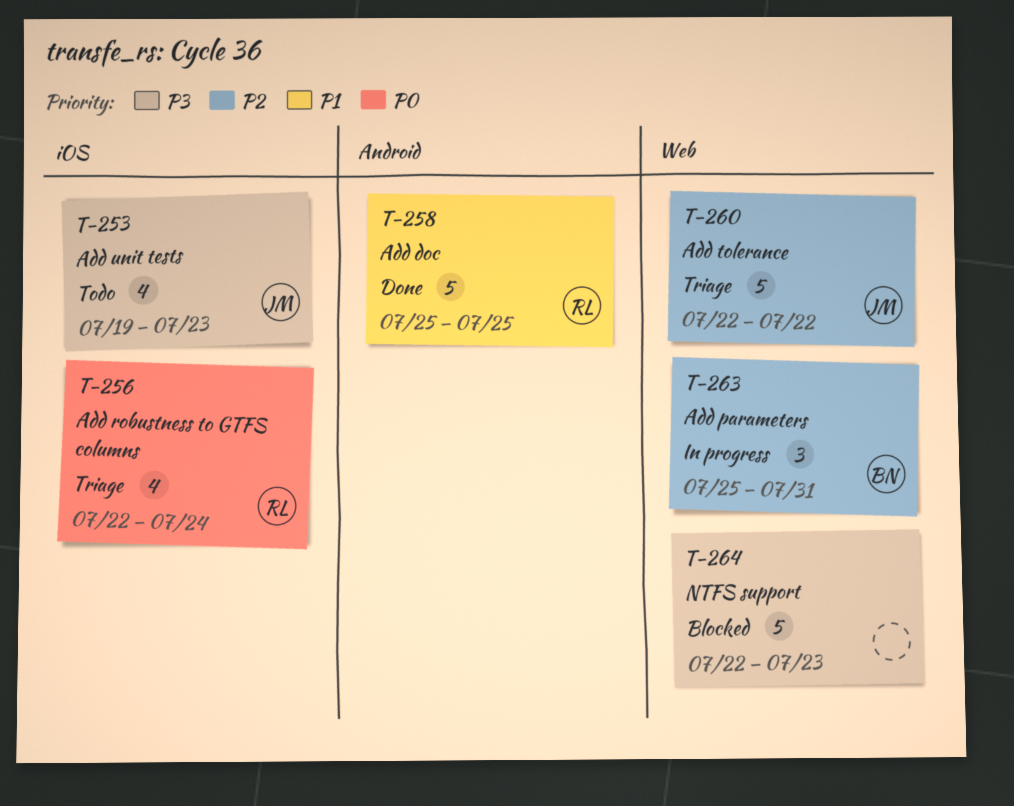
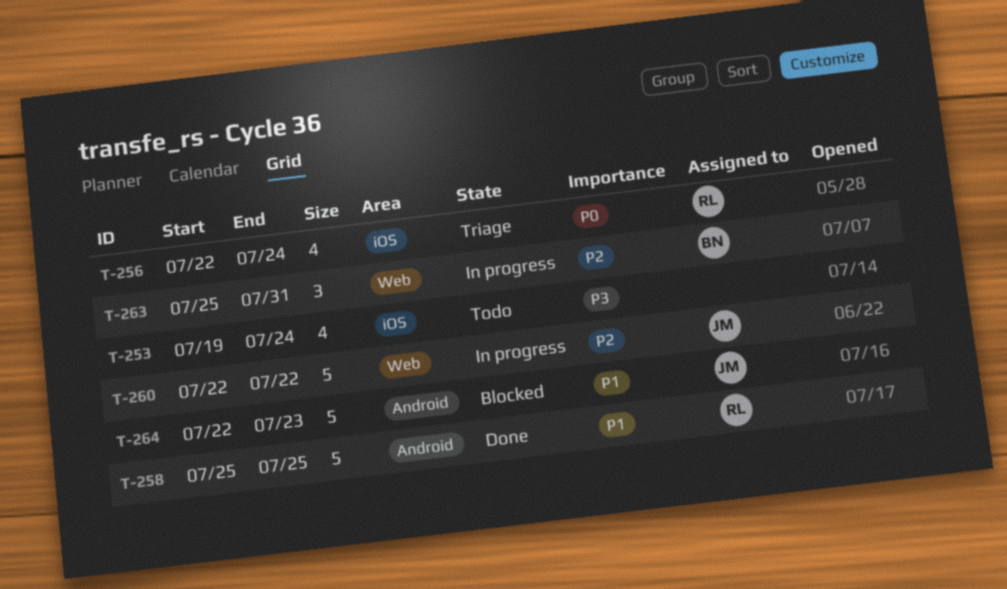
T-253, owner: JM -> none
T-253, due: Jul 23 -> Jul 24
T-260, status: Triage -> In progress
T-264, owner: none -> JM
T-264, priority: P3 -> P1
T-264, label: Web -> Android

